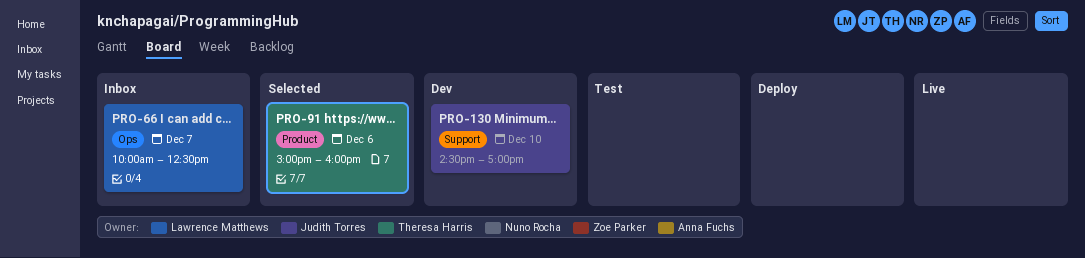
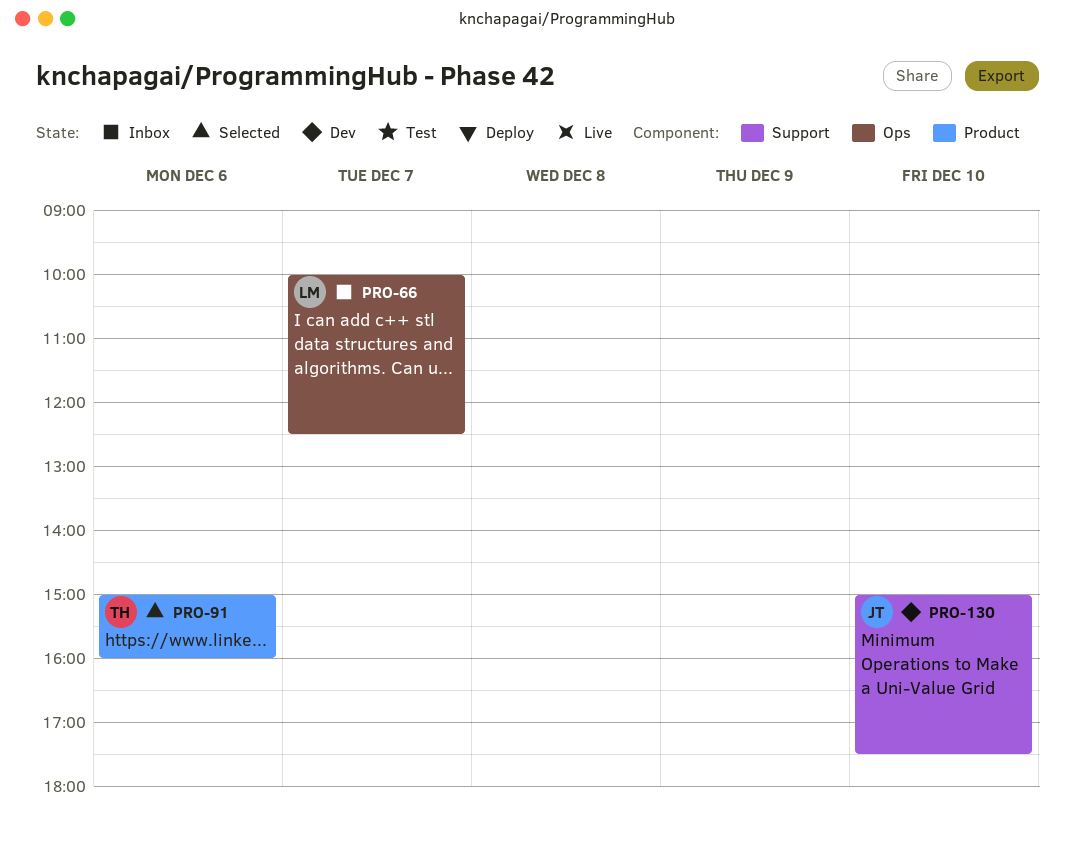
PRO-130, begins: 14:30 -> 15:00
PRO-130, ends: 17:00 -> 17:30

